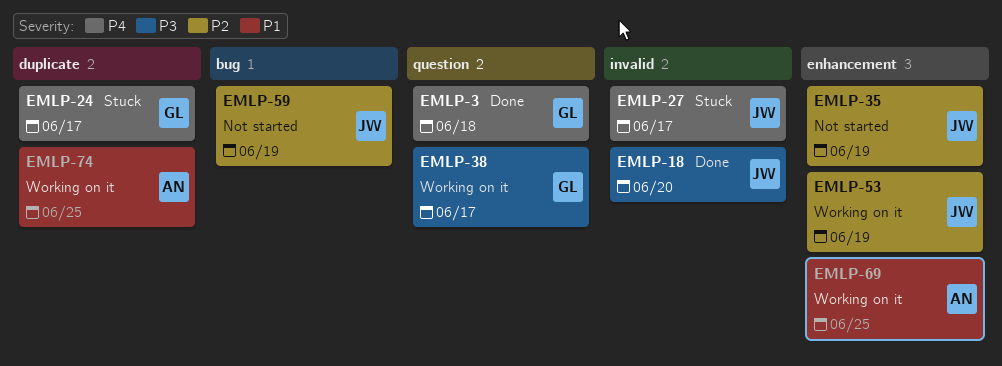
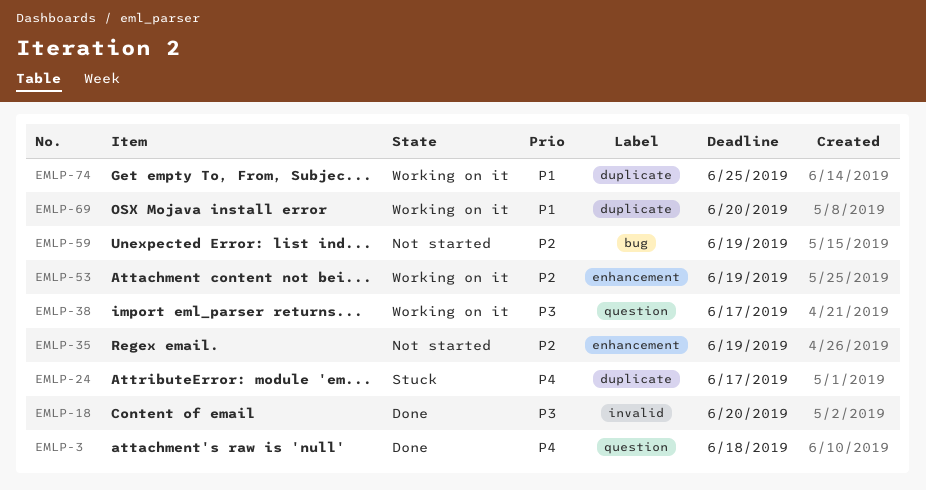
EMLP-27: present -> none
EMLP-69, label: enhancement -> duplicate
EMLP-69, due: Jun 25 -> Jun 20

